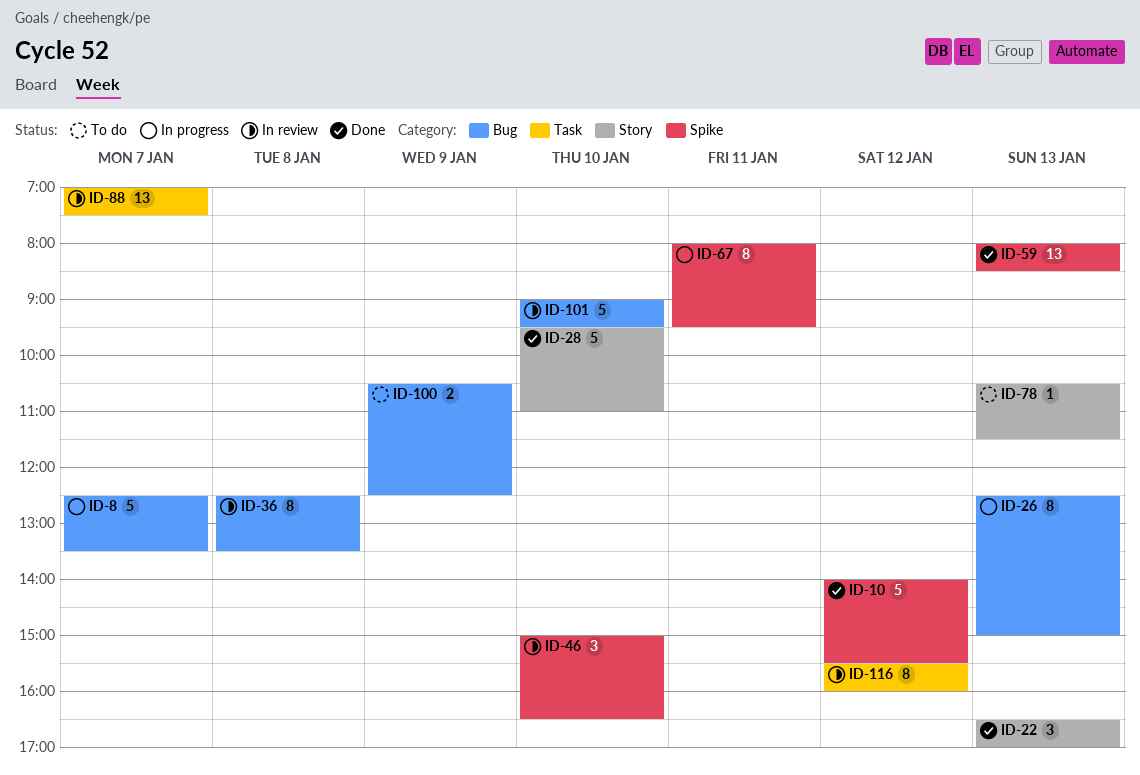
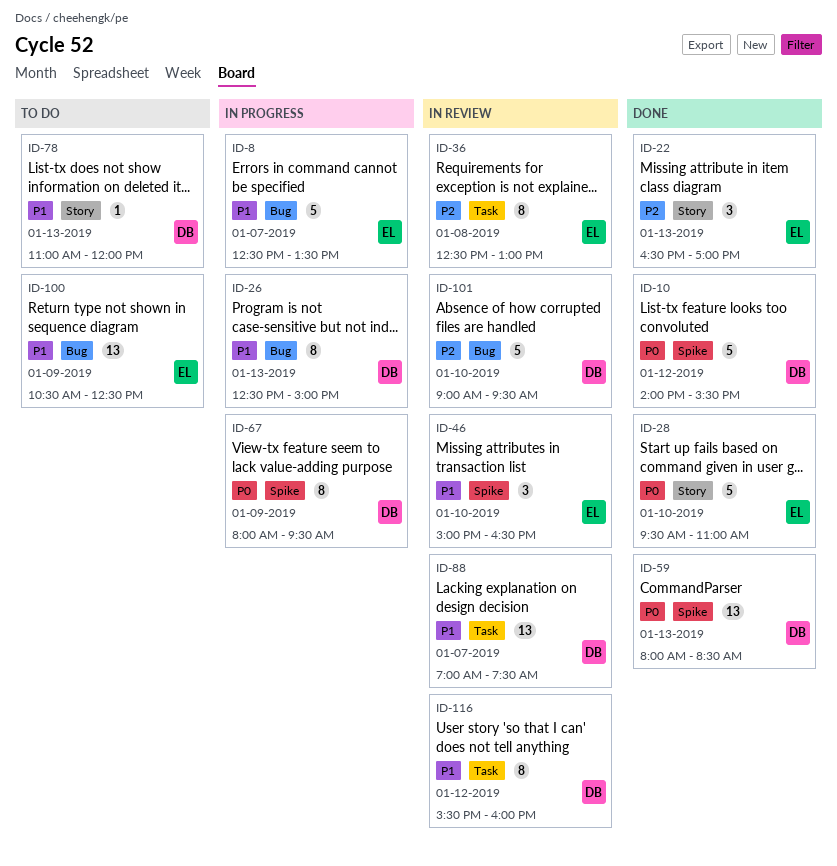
ID-36, label: Bug -> Task
ID-36, ends: 13:30 -> 13:00
ID-67, day: Jan 11 -> Jan 9
ID-78, begins: 10:30 -> 11:00
ID-78, ends: 11:30 -> 12:00
ID-100, estimate: 2 -> 13

